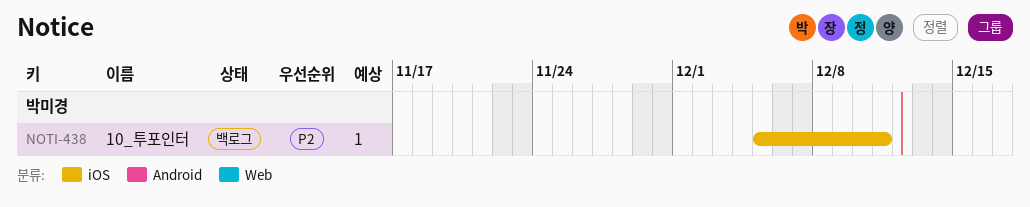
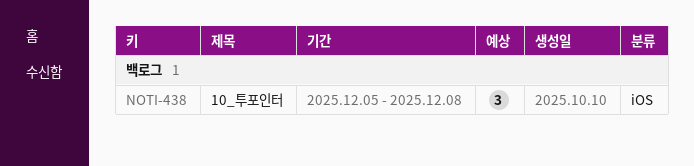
NOTI-438, estimate: 1 -> 3
NOTI-438, due: Dec 11 -> Dec 8

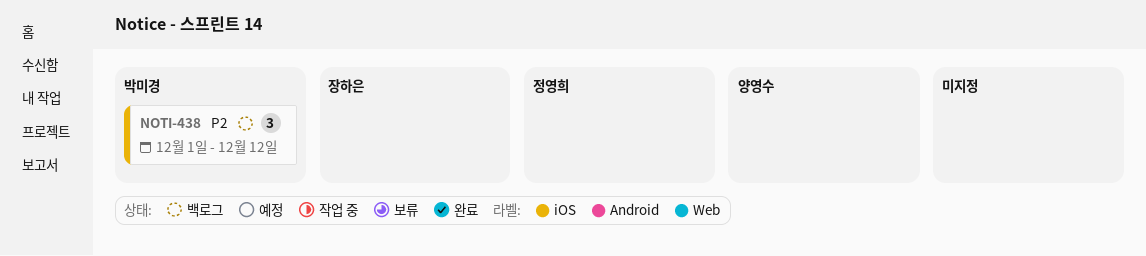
NOTI-438, start: Dec 5 -> Dec 1
NOTI-438, due: Dec 8 -> Dec 12

